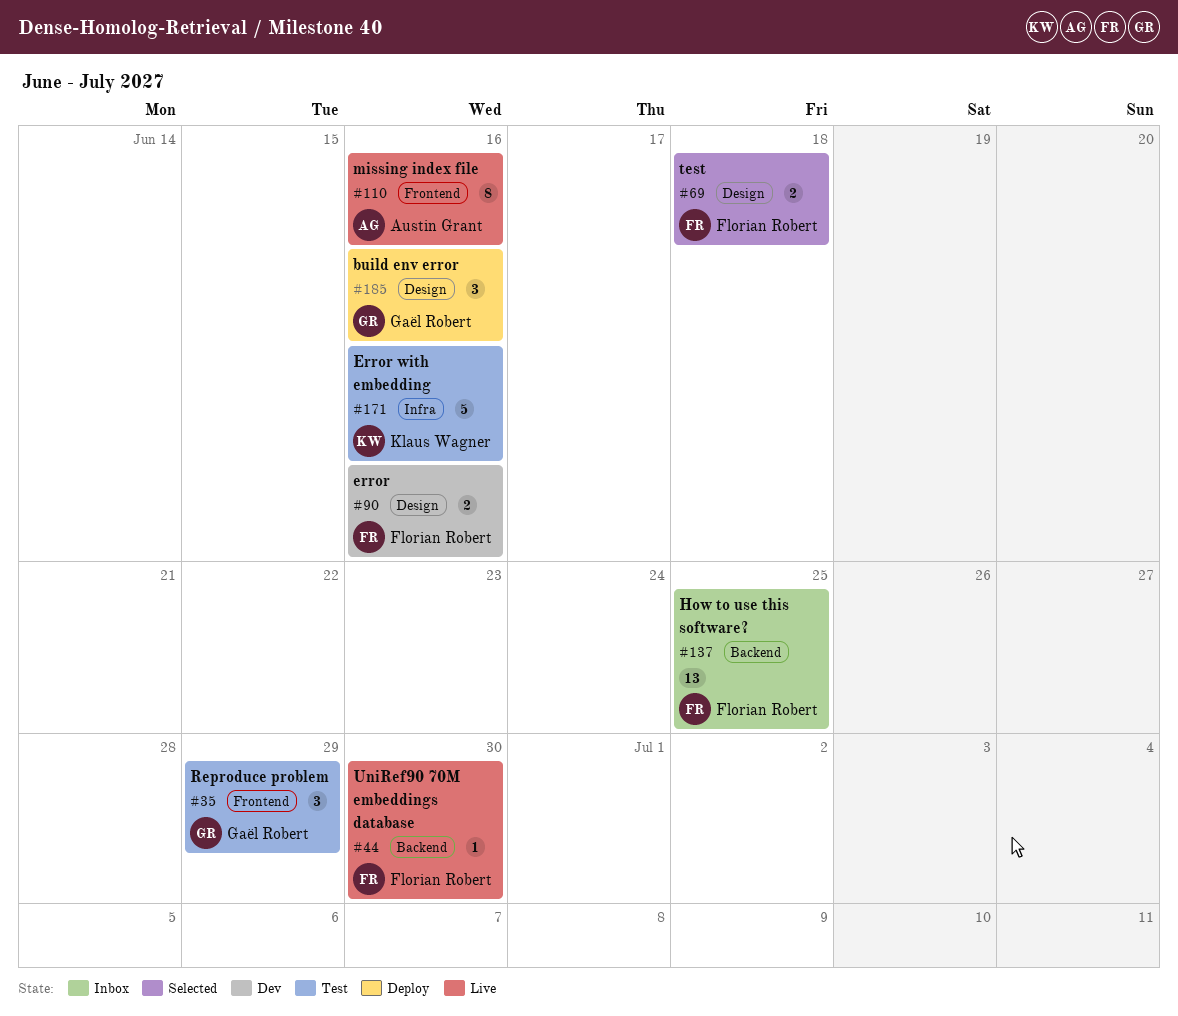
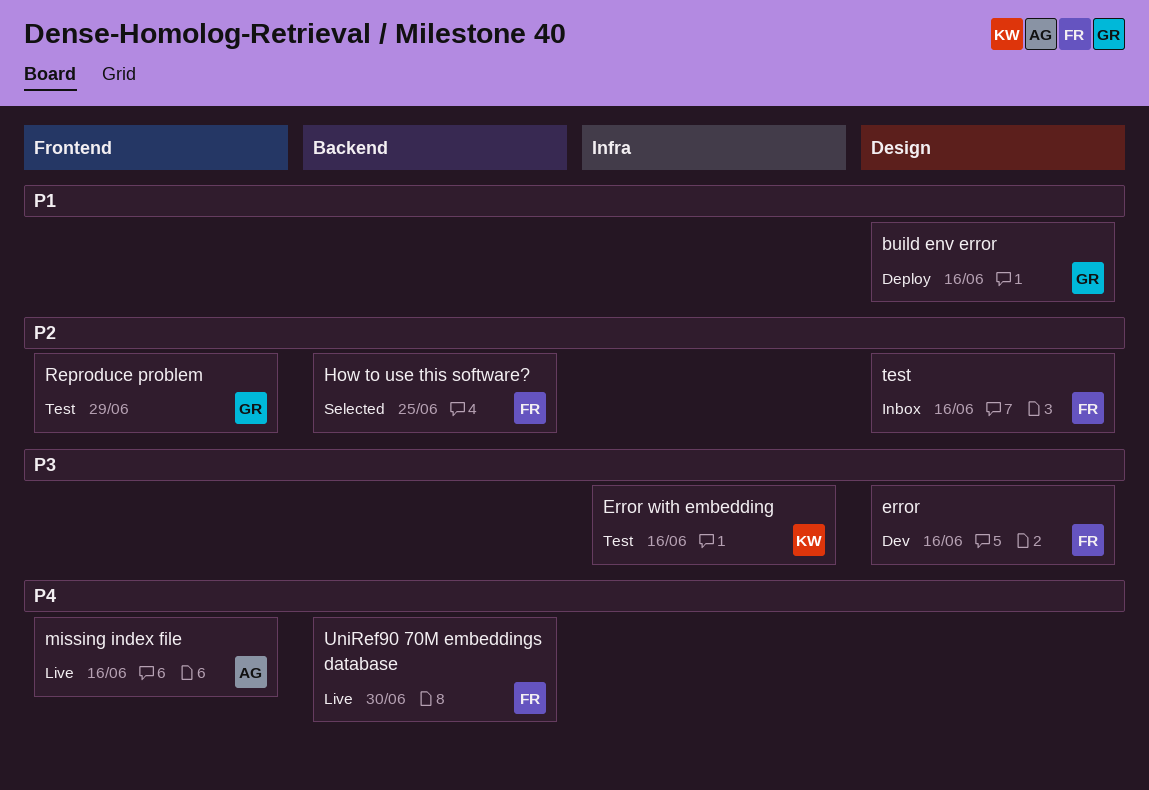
How to use this software?, status: Inbox -> Selected
test, status: Selected -> Inbox
test, due: Jun 18 -> Jun 16

